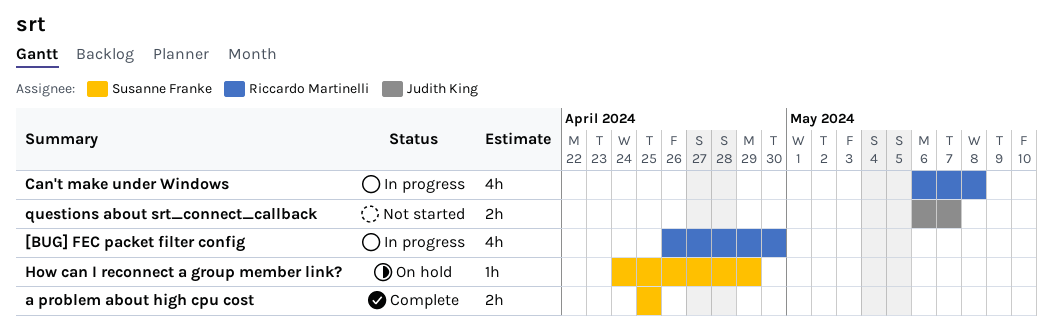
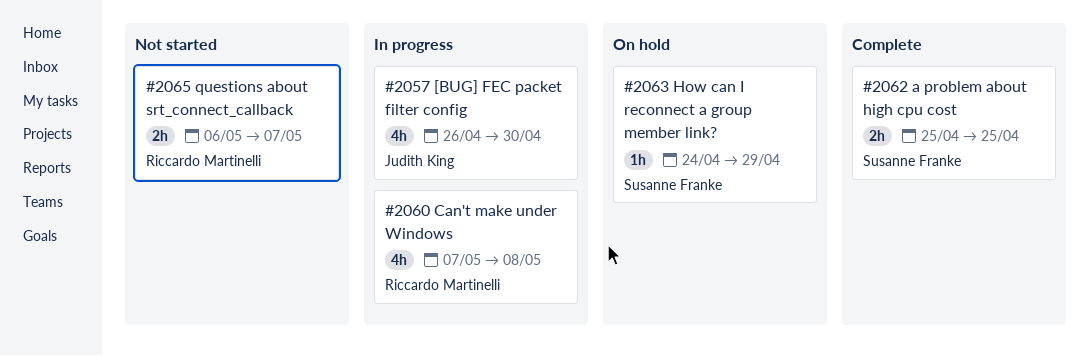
[BUG] FEC packet filter config, owner: Riccardo Martinelli -> Judith King
Can't make under Windows, start: May 6 -> May 7
questions about srt_connect_callback, owner: Judith King -> Riccardo Martinelli

